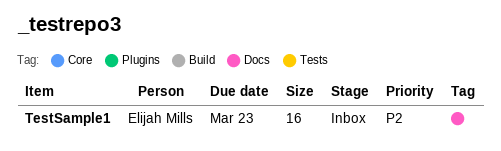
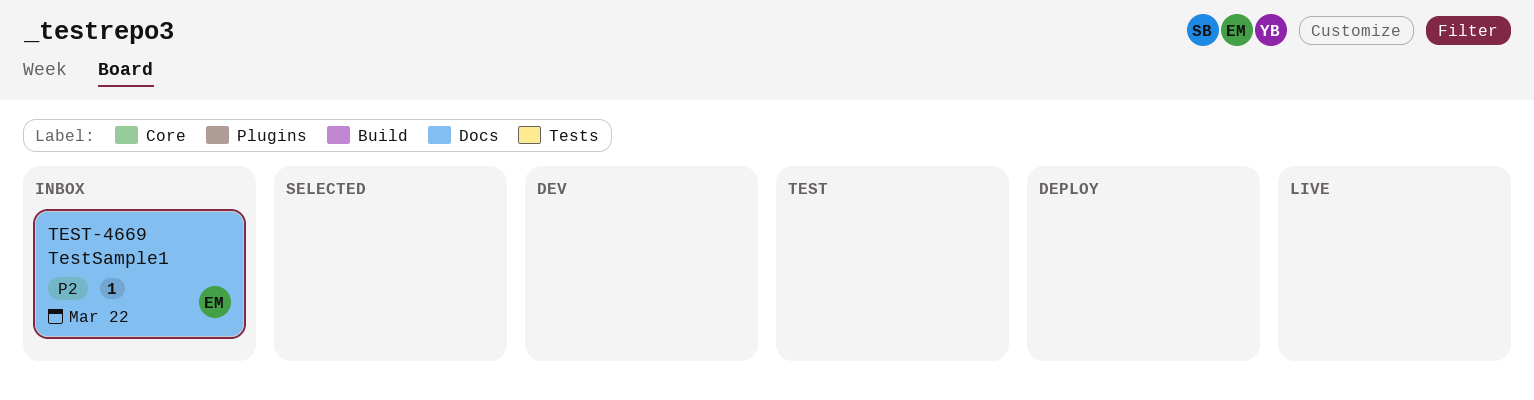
TestSample1, estimate: 16 -> 1
TestSample1, due: Mar 23 -> Mar 22

